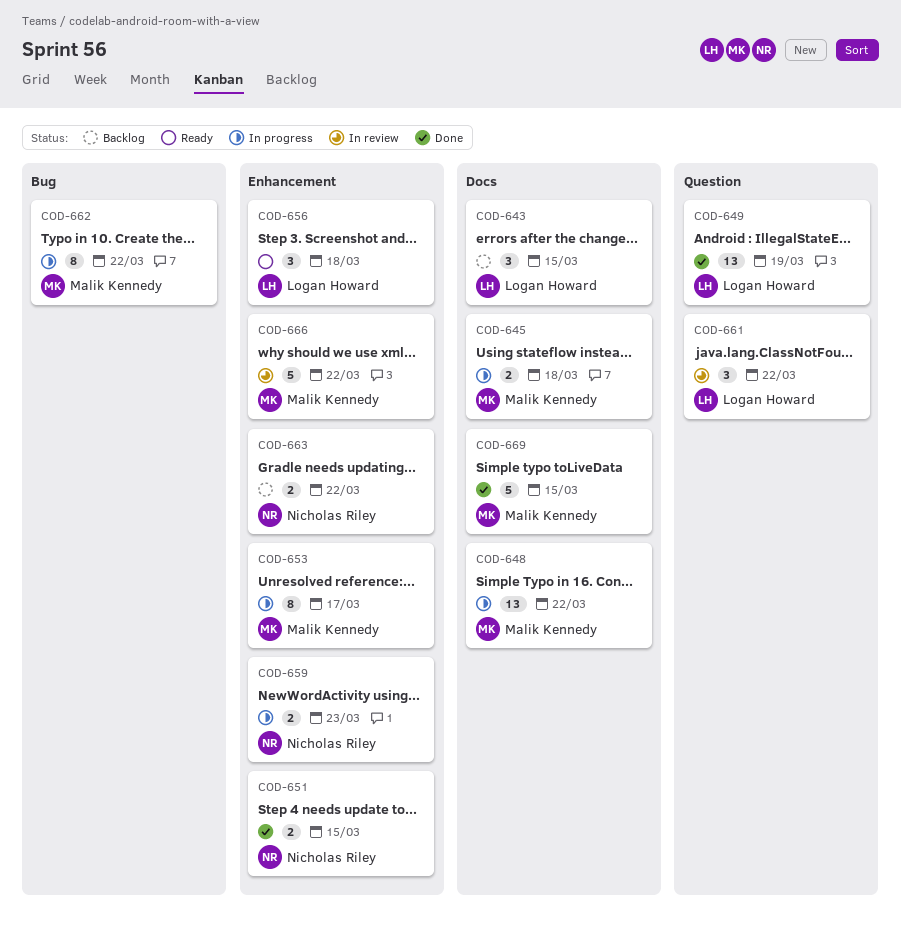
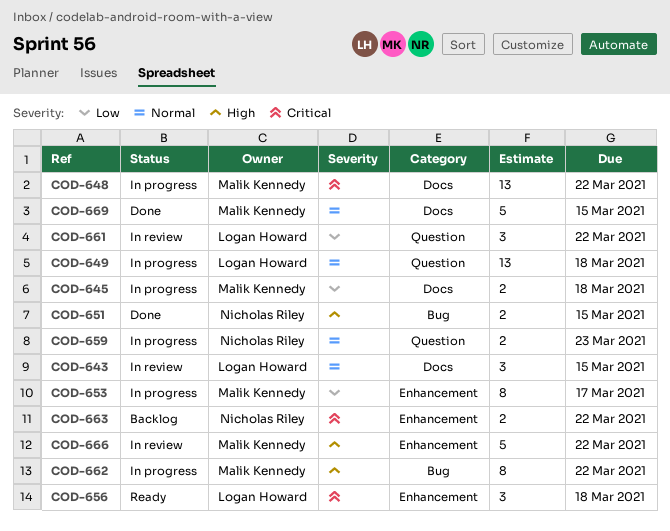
COD-643, status: Backlog -> In review
COD-649, status: Done -> In progress
COD-649, due: Mar 19 -> Mar 18
COD-651, label: Enhancement -> Bug
COD-659, label: Enhancement -> Question

